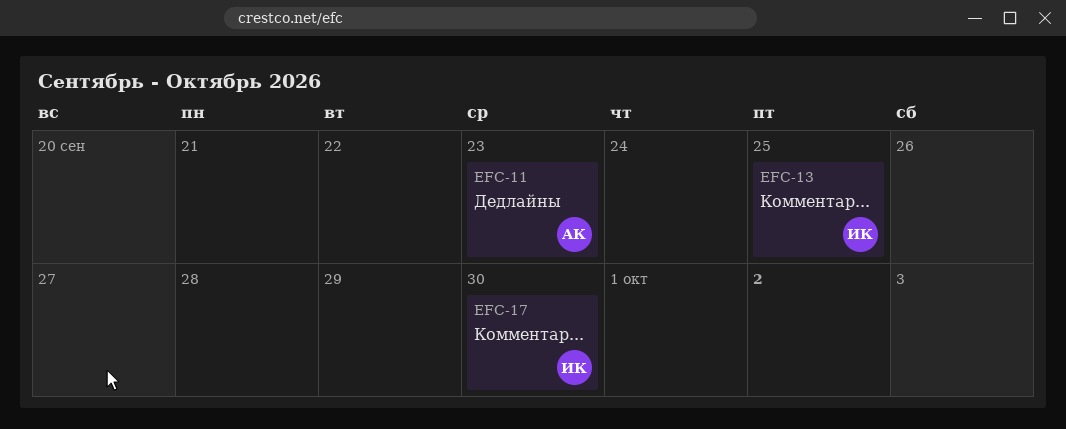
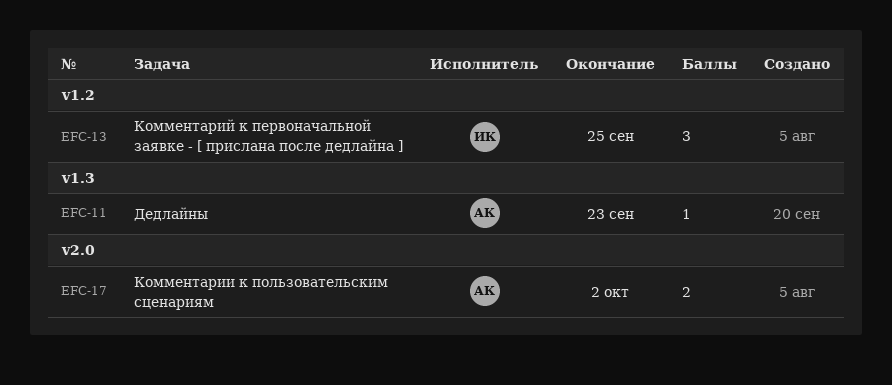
EFC-17, owner: ИК -> АК
EFC-17, due: Sep 30 -> Oct 2

